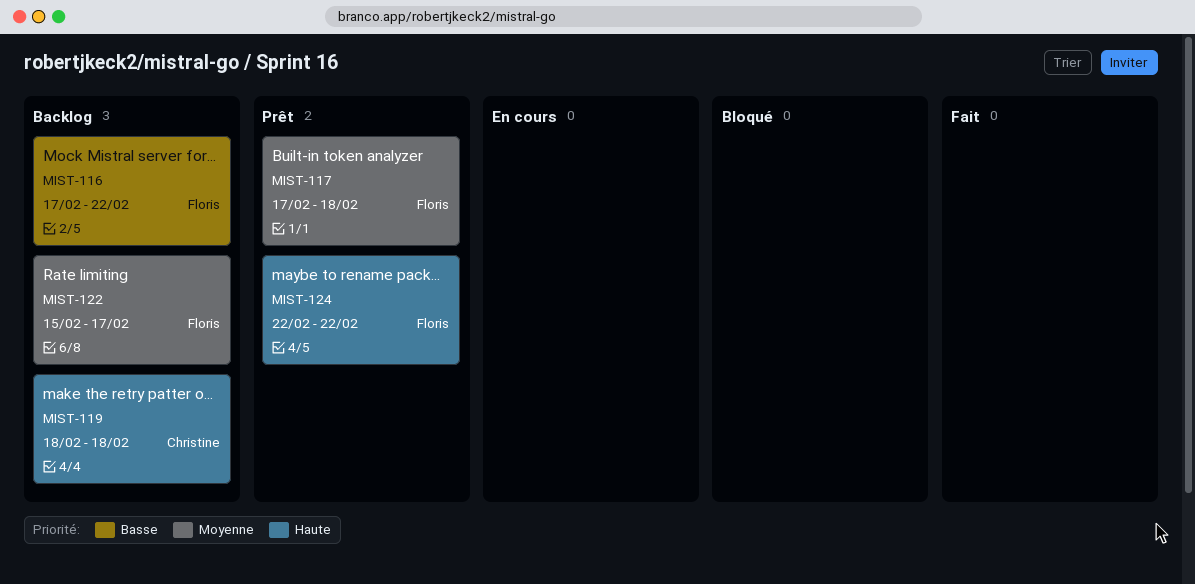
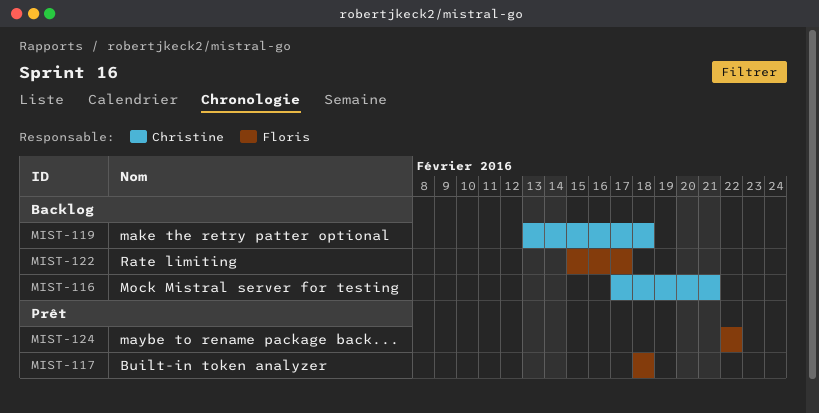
MIST-116, owner: Floris -> Christine
MIST-116, due: Feb 22 -> Feb 21
MIST-117, start: Feb 17 -> Feb 18
MIST-119, start: Feb 18 -> Feb 13

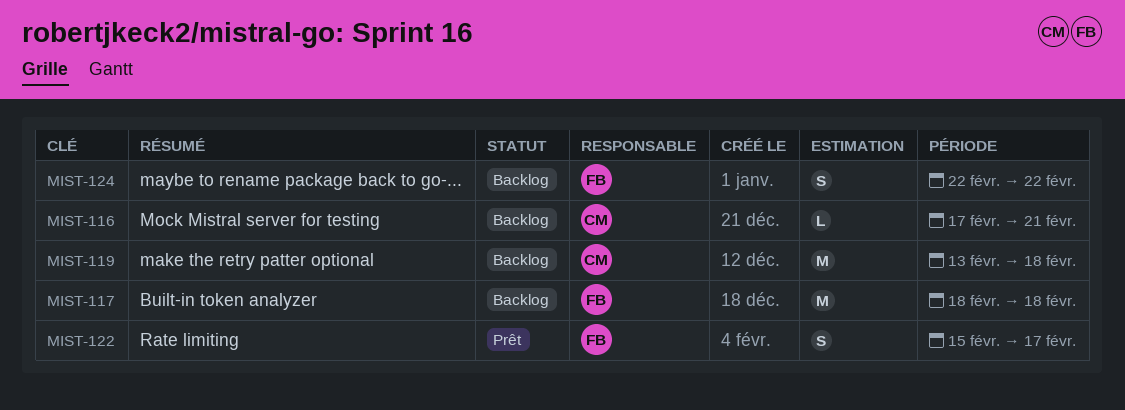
MIST-117, status: Prêt -> Backlog
MIST-122, status: Backlog -> Prêt
MIST-124, status: Prêt -> Backlog

